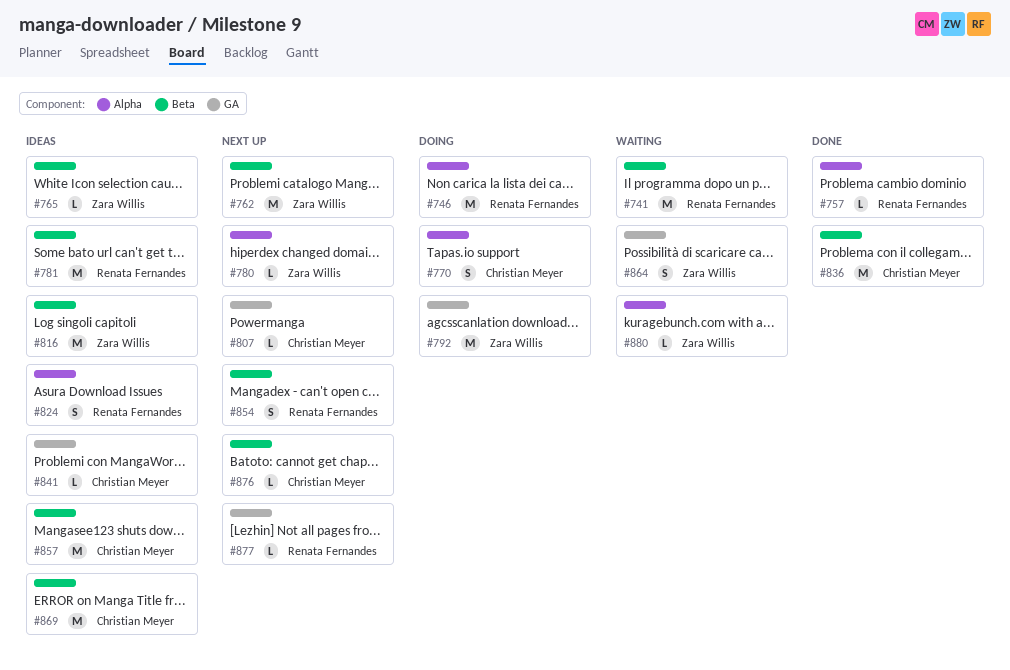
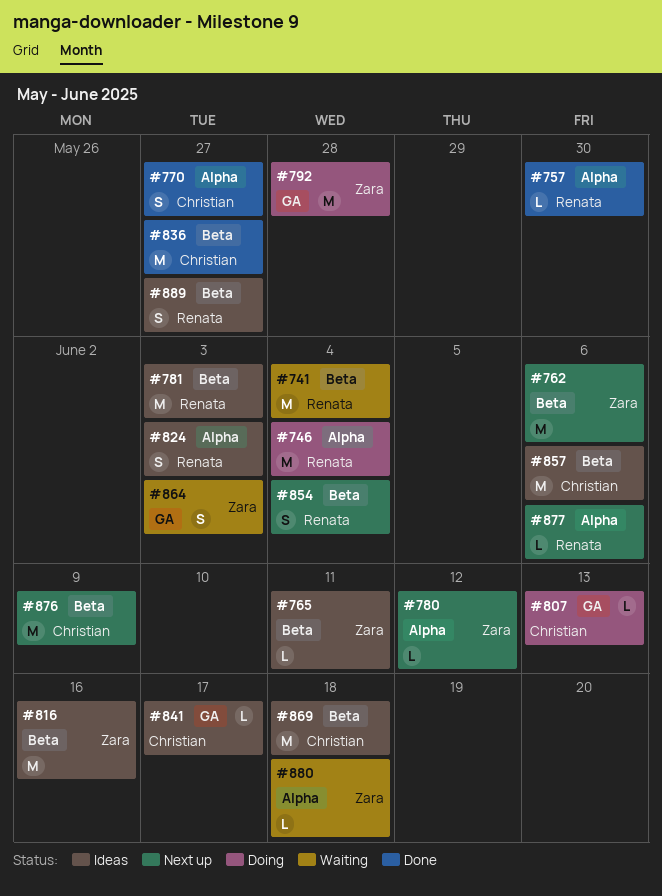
#770, status: Doing -> Done
#807, status: Next up -> Doing
#876, estimate: L -> M
#877, label: GA -> Alpha
#889: none -> present

